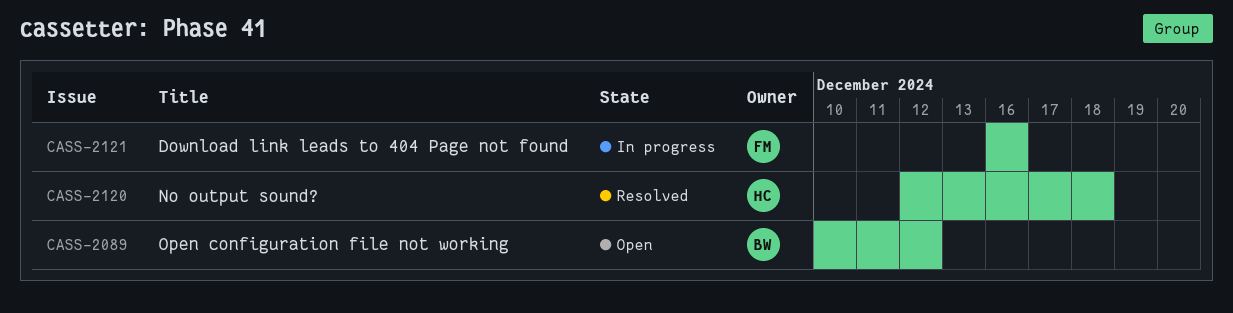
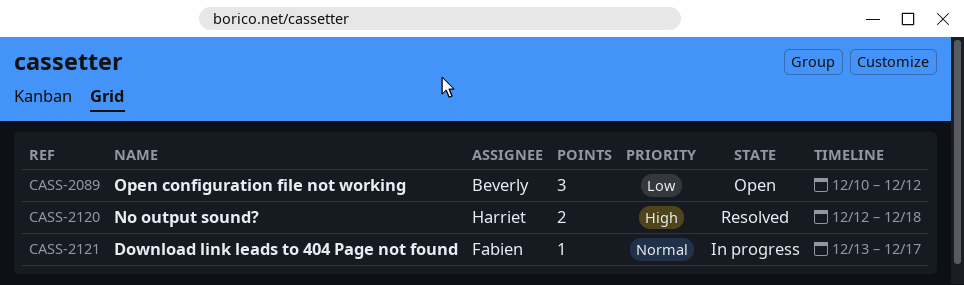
CASS-2121, start: Dec 16 -> Dec 13
CASS-2121, due: Dec 16 -> Dec 17

